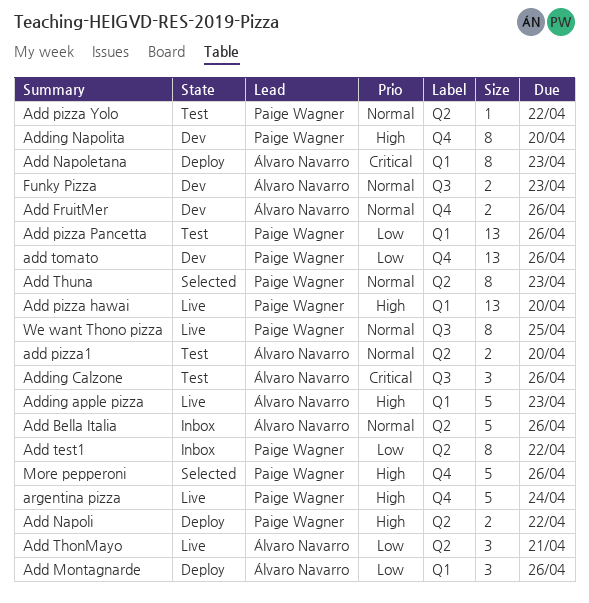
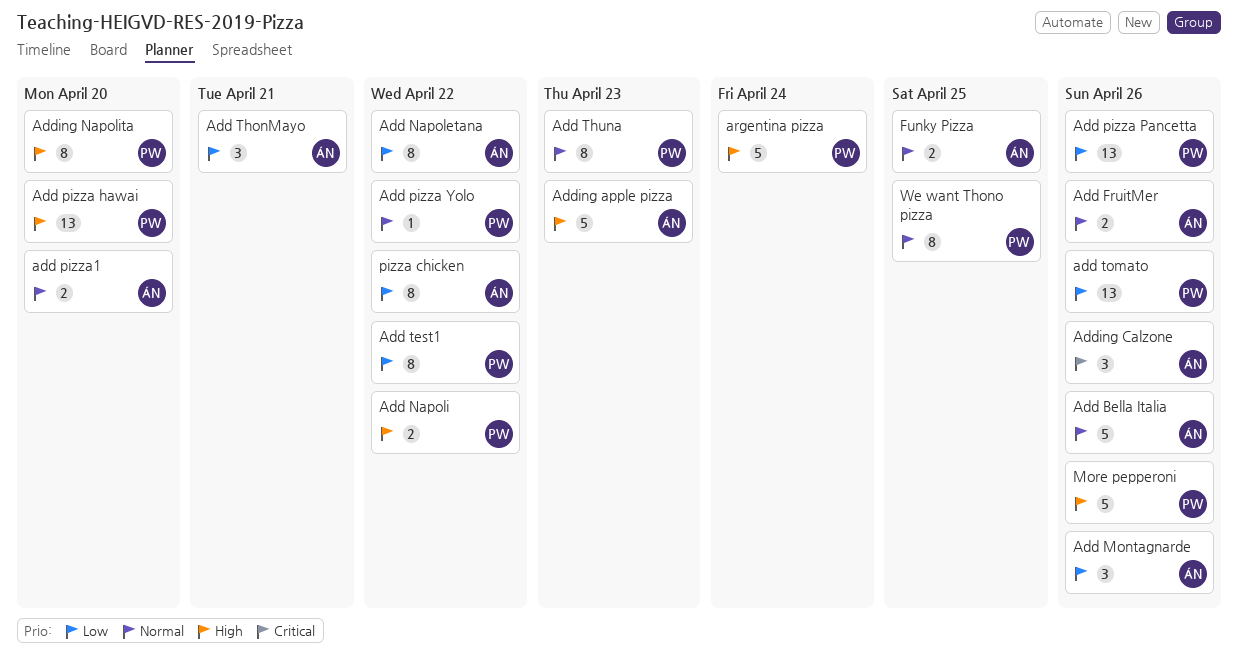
Add Napoletana, priority: Critical -> Low
Add Napoletana, due: Apr 23 -> Apr 22
Funky Pizza, due: Apr 23 -> Apr 25
pizza chicken: none -> present

